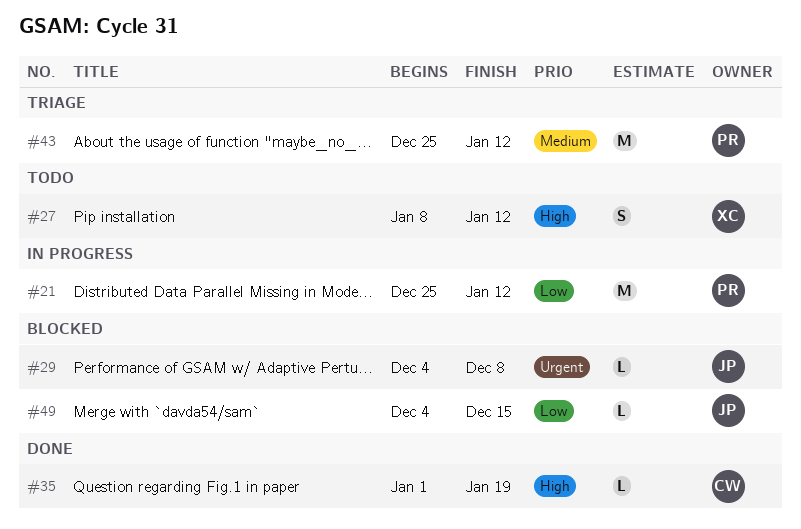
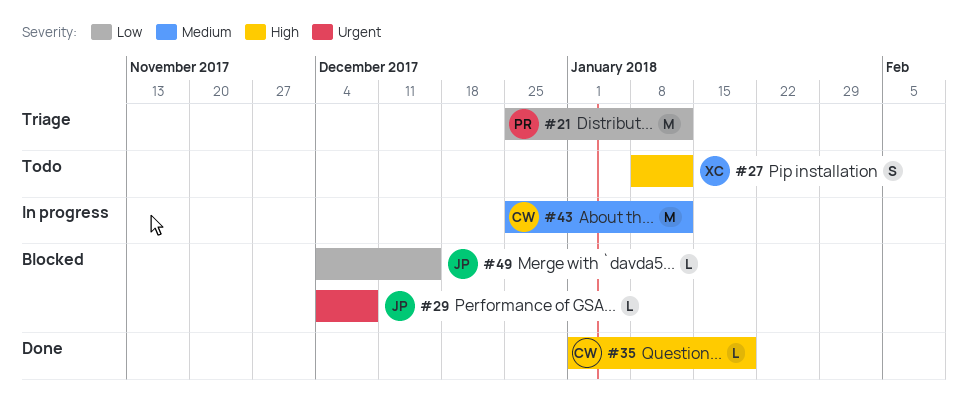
#21, status: In progress -> Triage
#43, status: Triage -> In progress
#43, owner: PR -> CW

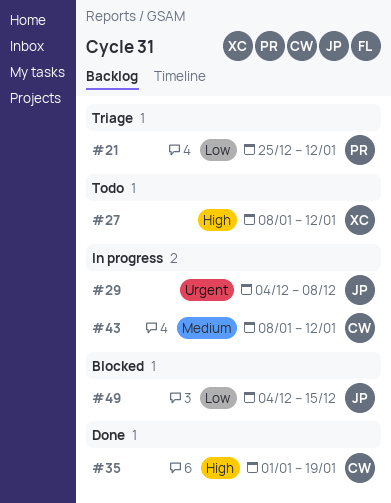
#29, status: Blocked -> In progress
#43, start: Dec 25 -> Jan 8

